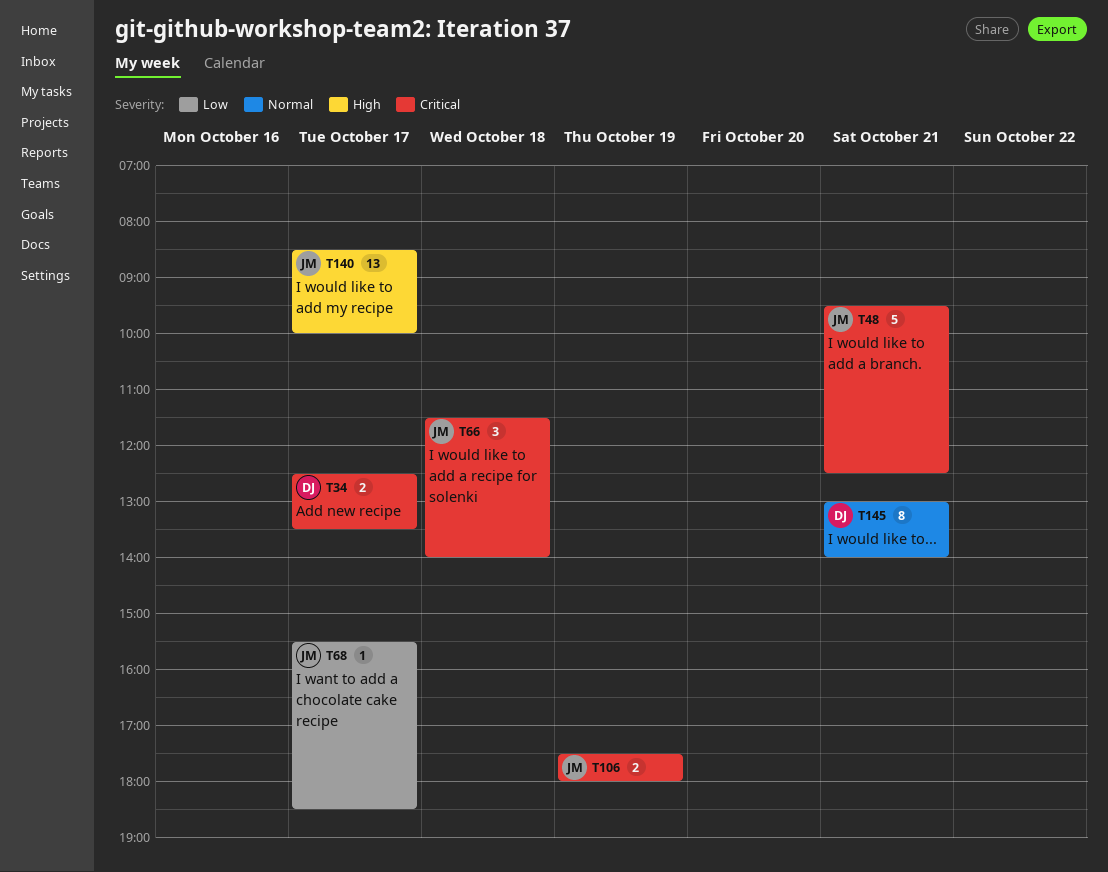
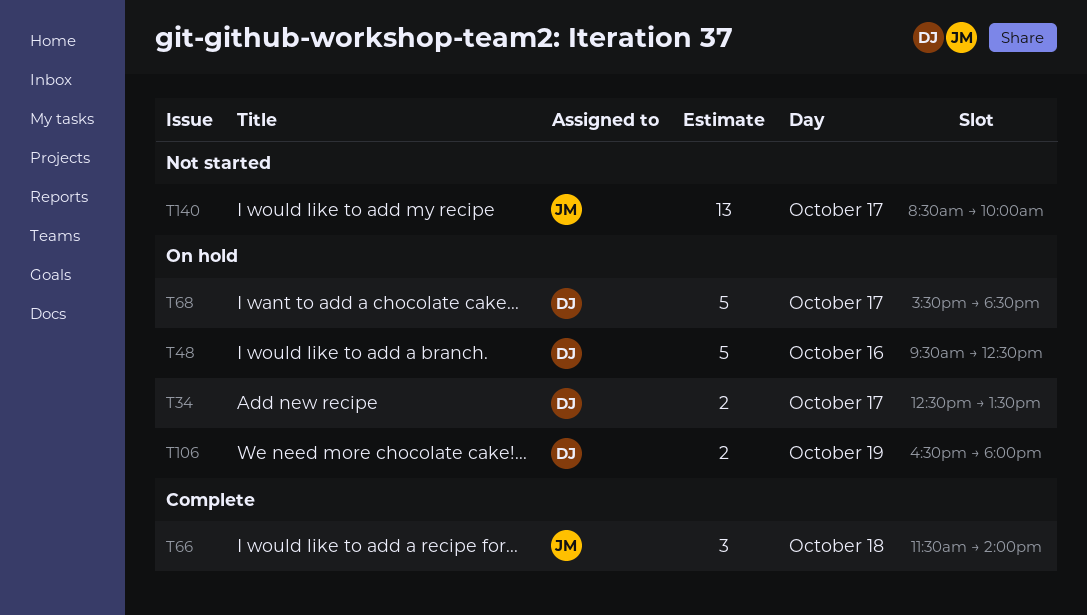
T48, owner: JM -> DJ
T48, day: Oct 21 -> Oct 16
T68, owner: JM -> DJ
T68, estimate: 1 -> 5
T106, owner: JM -> DJ
T106, begins: 17:30 -> 16:30
T145: present -> none

